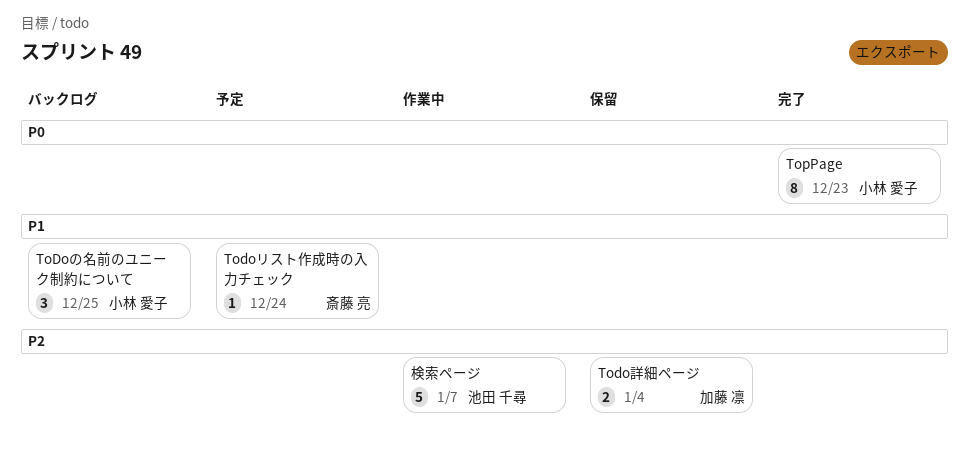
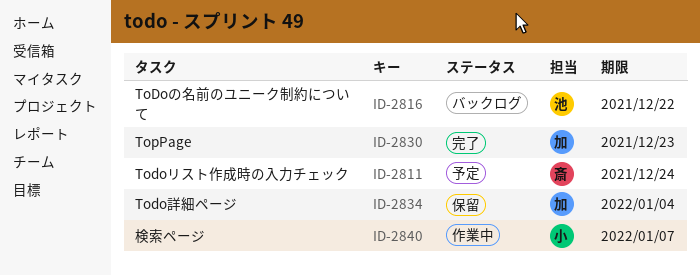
ToDoの名前のユニーク制約について, owner: 小林 愛子 -> 池田 千尋
ToDoの名前のユニーク制約について, due: Dec 25 -> Dec 22
TopPage, owner: 小林 愛子 -> 加藤 凛
検索ページ, owner: 池田 千尋 -> 小林 愛子

